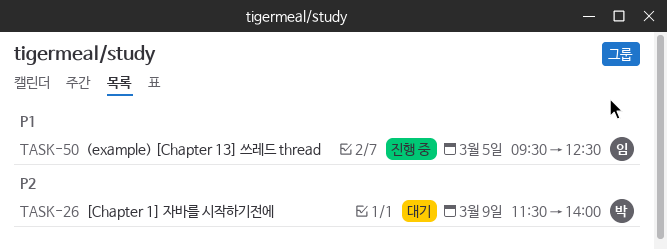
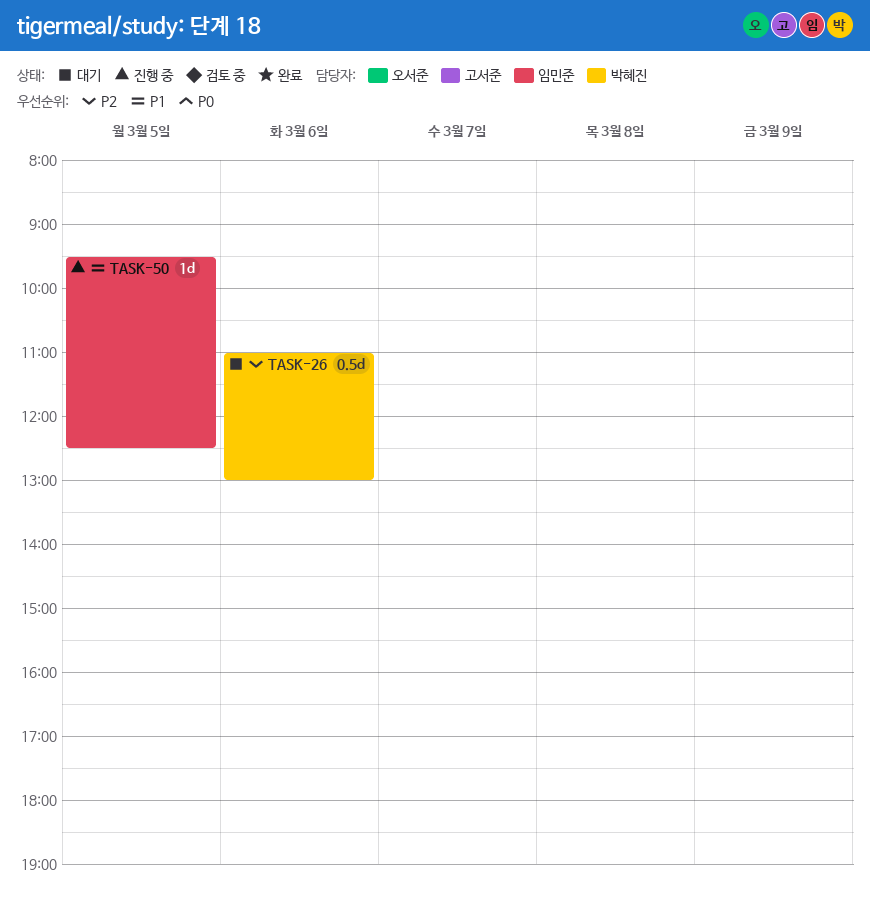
TASK-26, day: Mar 9 -> Mar 6
TASK-26, begins: 11:30 -> 11:00
TASK-26, ends: 14:00 -> 13:00

